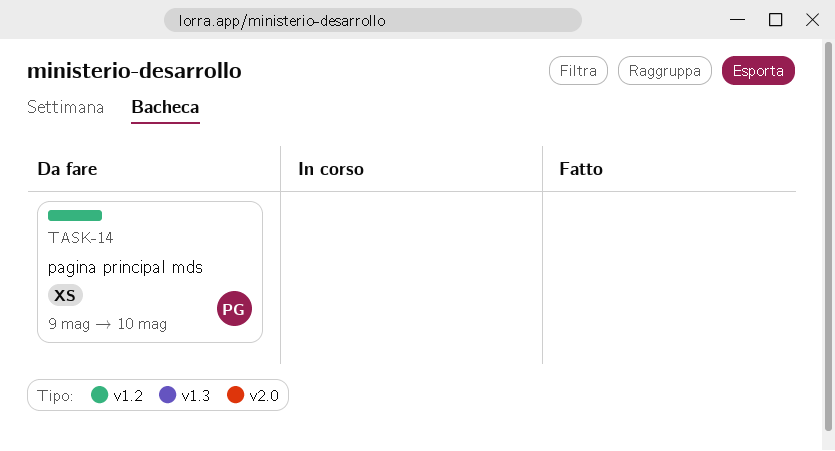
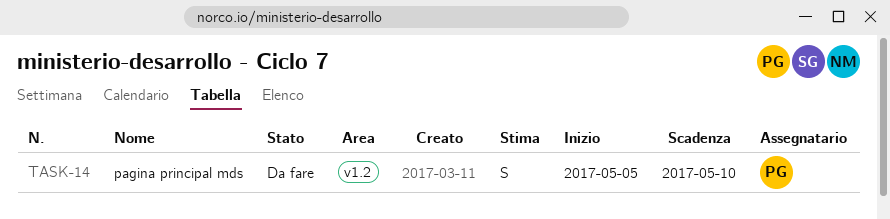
TASK-14, estimate: XS -> S
TASK-14, start: May 9 -> May 5

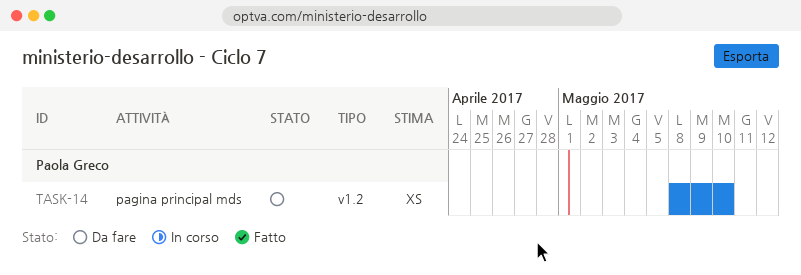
TASK-14, estimate: S -> XS
TASK-14, start: May 5 -> May 8

